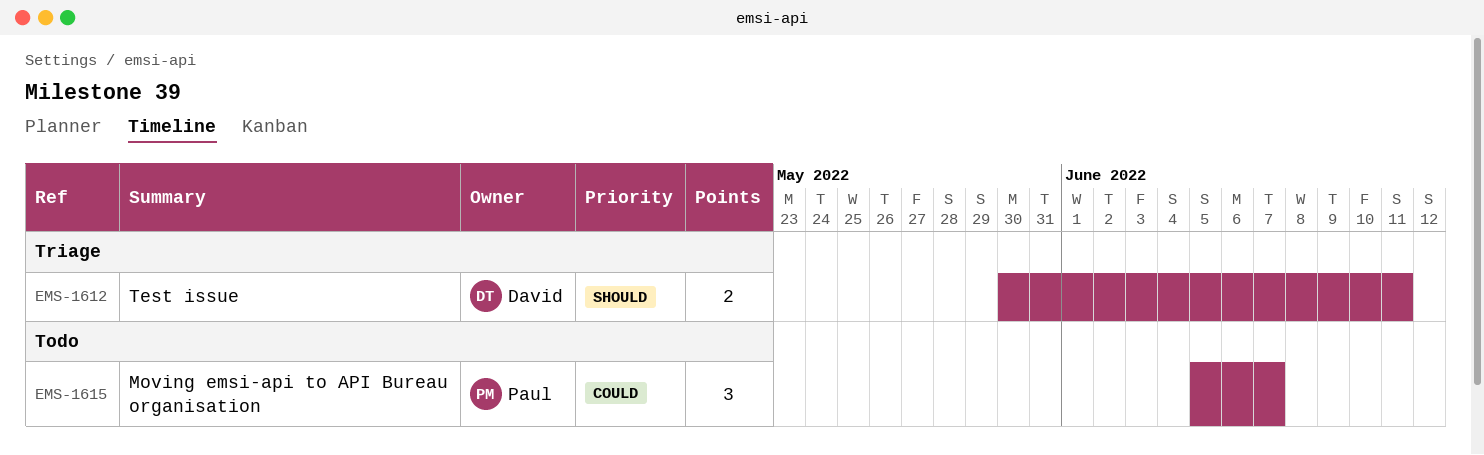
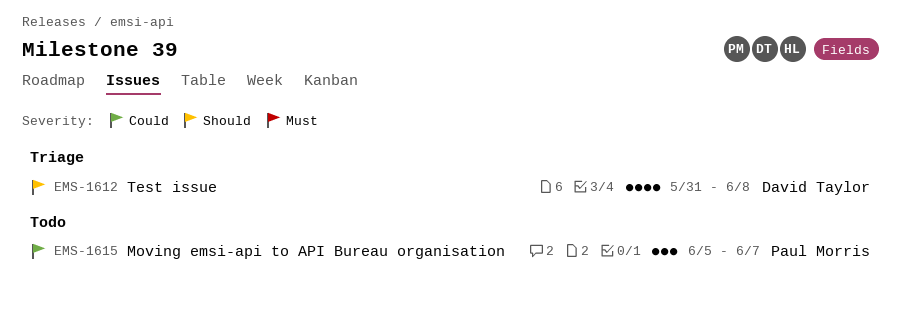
EMS-1612, estimate: 2 -> 4
EMS-1612, start: May 30 -> May 31
EMS-1612, due: Jun 11 -> Jun 8

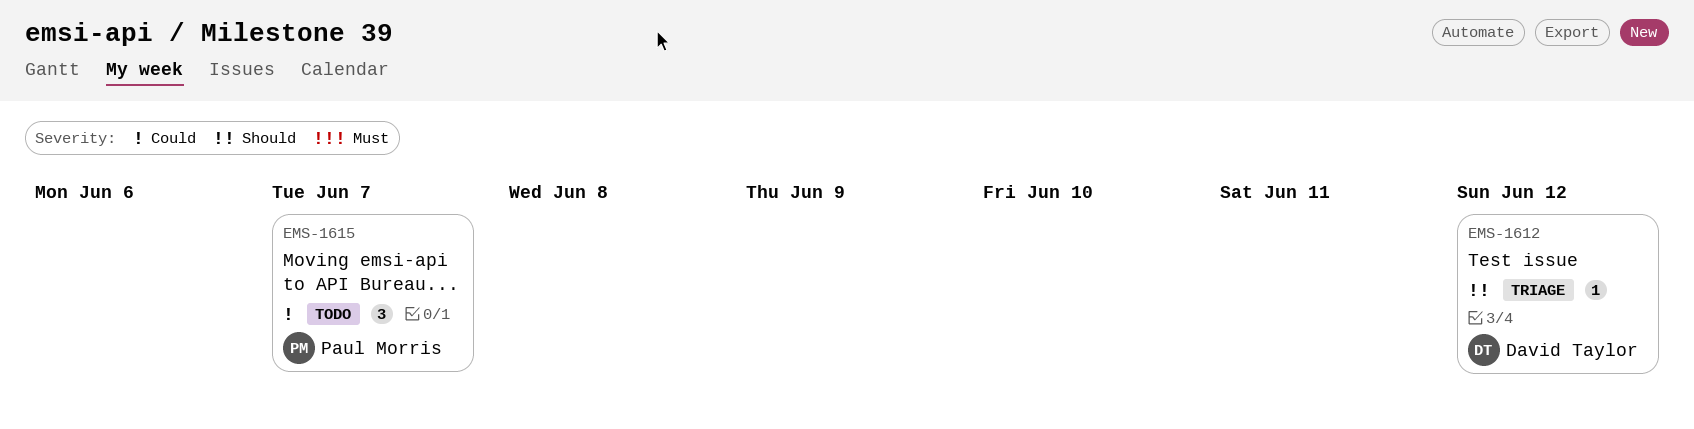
EMS-1612, estimate: 4 -> 1
EMS-1612, due: Jun 8 -> Jun 12

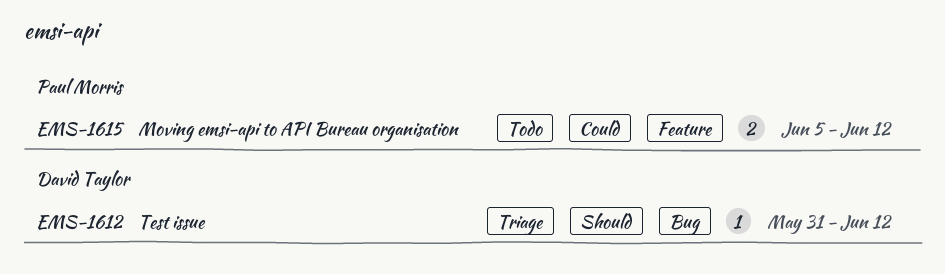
EMS-1615, estimate: 3 -> 2
EMS-1615, due: Jun 7 -> Jun 12

